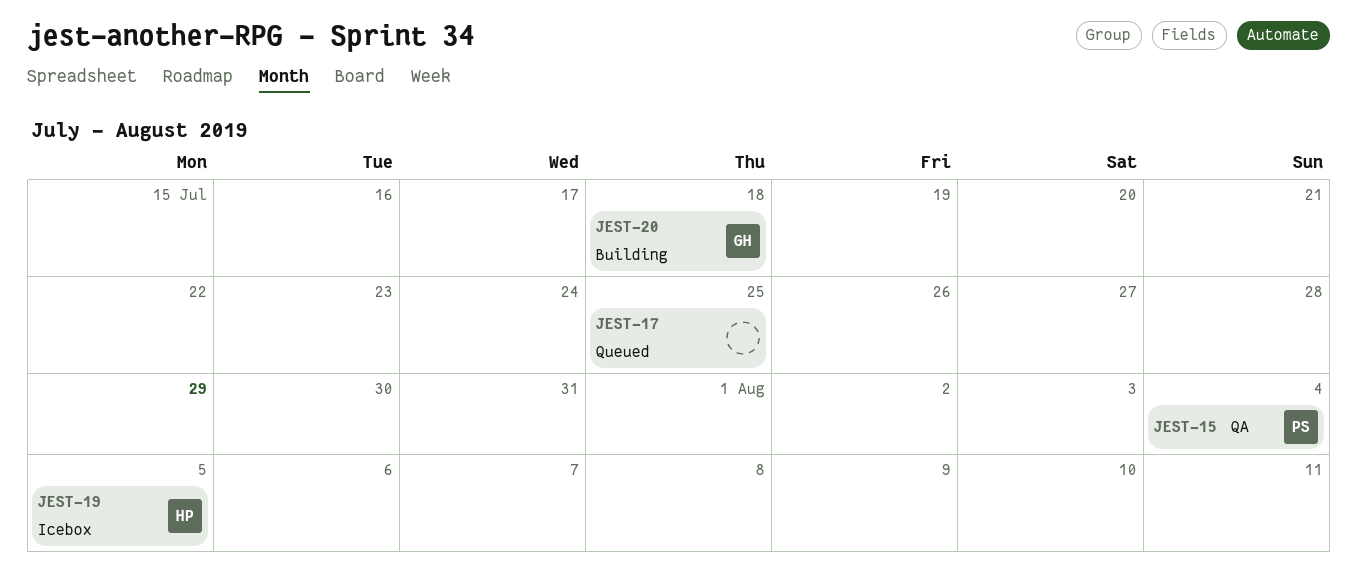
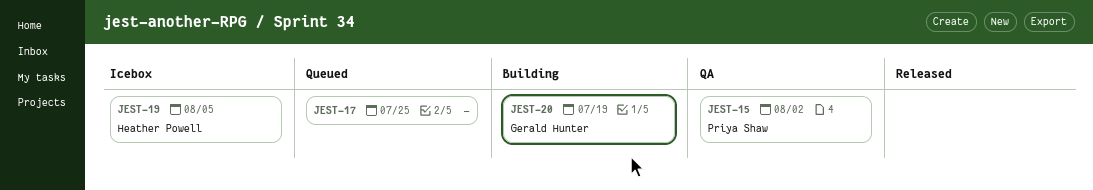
JEST-15, due: Aug 4 -> Aug 2
JEST-20, due: Jul 18 -> Jul 19

